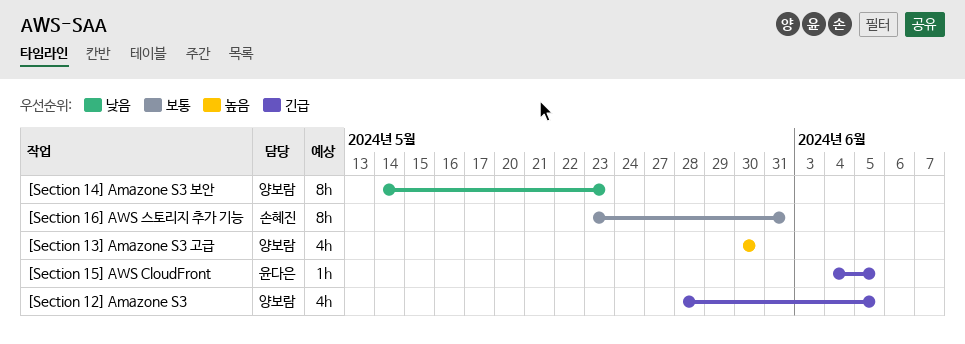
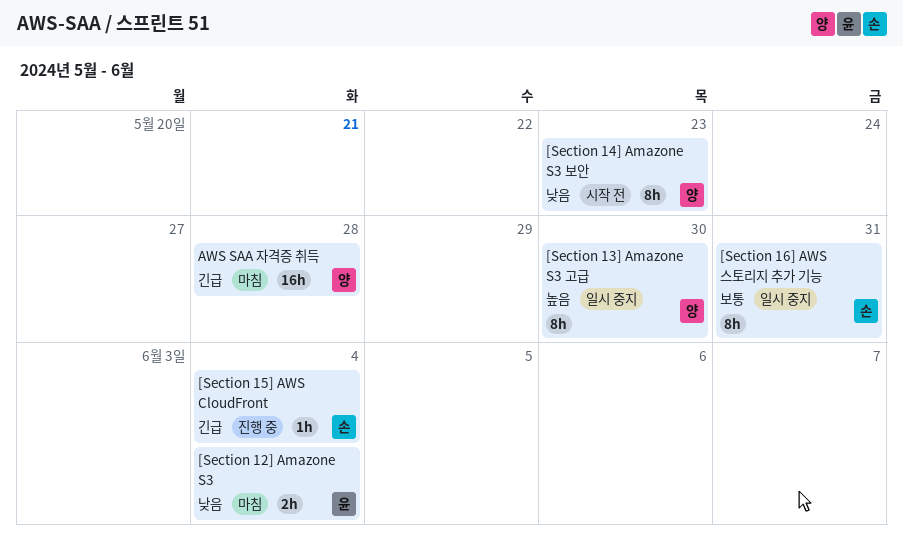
[Section 12] Amazone S3, owner: 양보람 -> 윤다은
[Section 12] Amazone S3, priority: 긴급 -> 낮음
[Section 12] Amazone S3, estimate: 4h -> 2h
[Section 12] Amazone S3, due: Jun 5 -> Jun 4
[Section 13] Amazone S3 고급, estimate: 4h -> 8h
[Section 15] AWS CloudFront, owner: 윤다은 -> 손혜진
[Section 15] AWS CloudFront, due: Jun 5 -> Jun 4
AWS SAA 자격증 취득: none -> present

